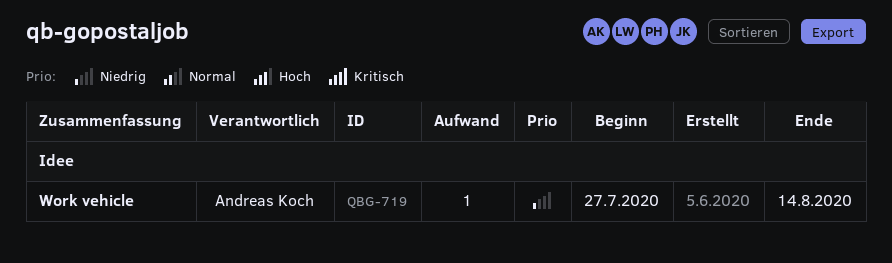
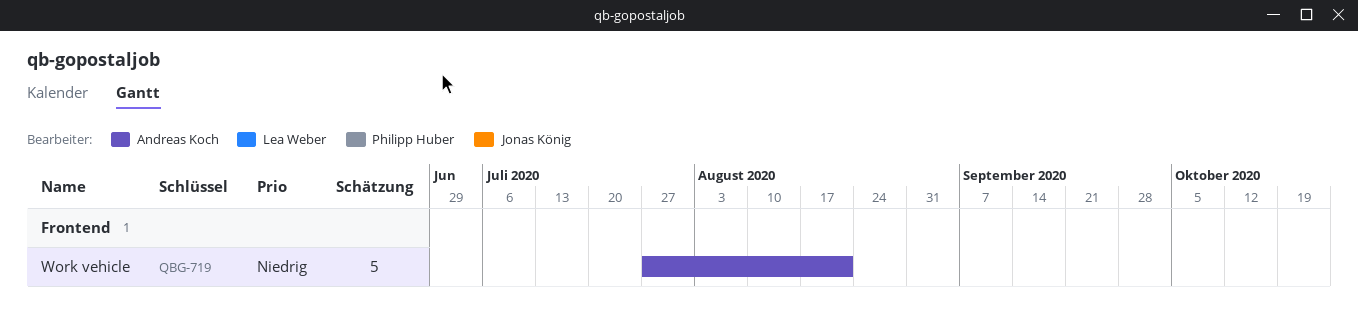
QBG-719, estimate: 1 -> 5
QBG-719, due: Aug 14 -> Aug 21

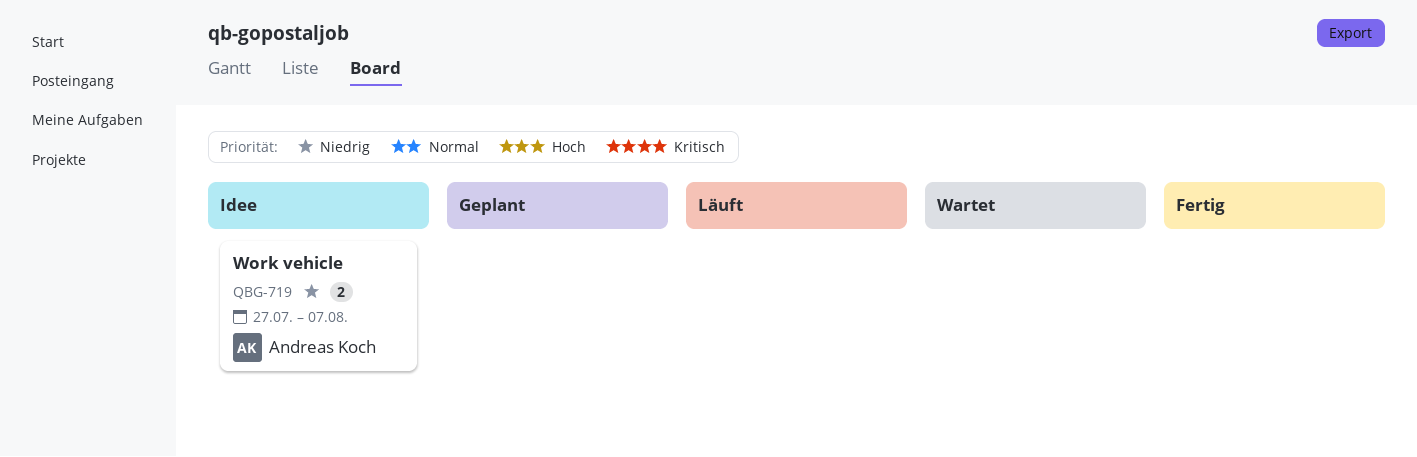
QBG-719, estimate: 5 -> 2
QBG-719, due: Aug 21 -> Aug 7

